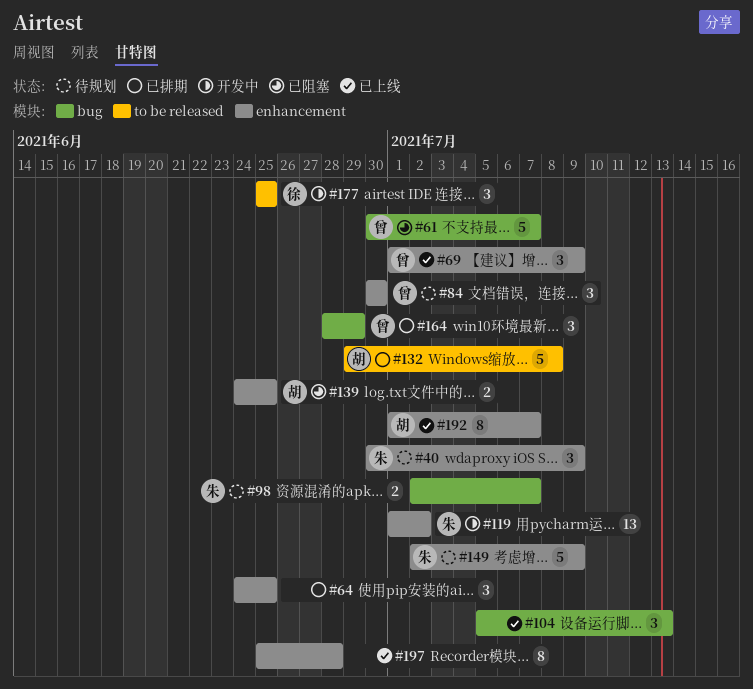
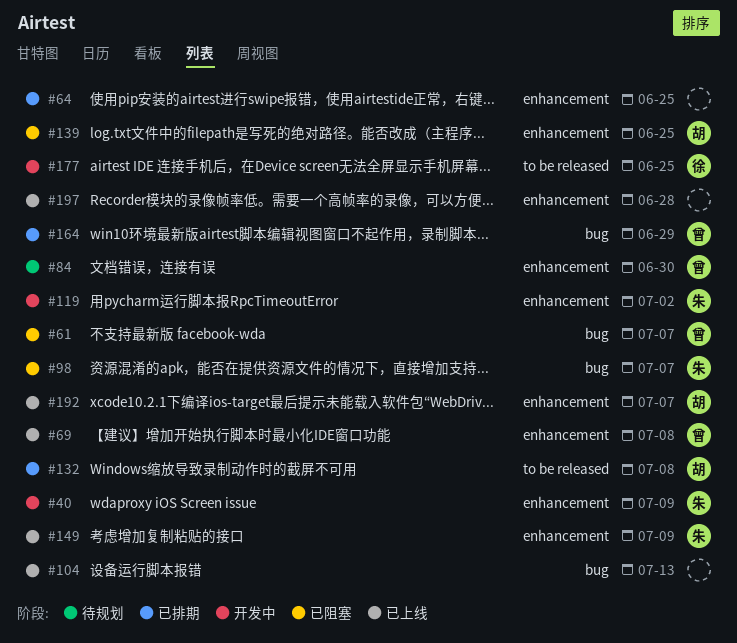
#40, status: 待规划 -> 开发中
#69, due: Jul 9 -> Jul 8
#98, status: 待规划 -> 已阻塞
#149, status: 待规划 -> 已上线

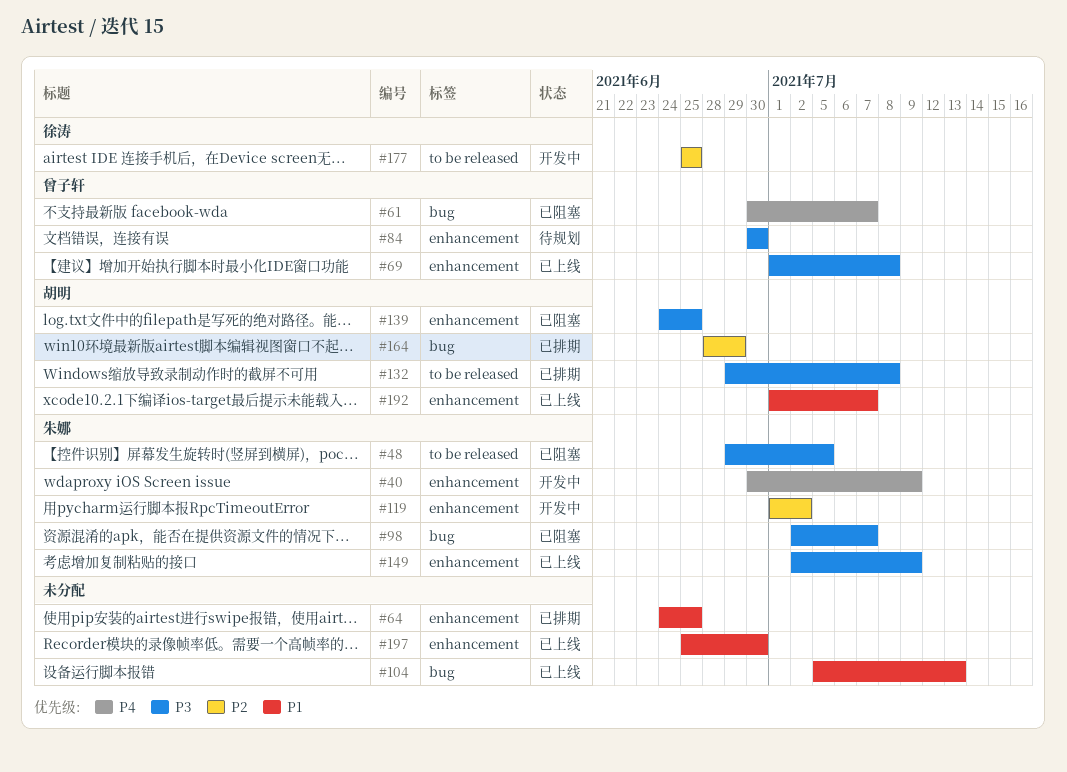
#48: none -> present
#164, owner: 曾子轩 -> 胡明
#197, due: Jun 28 -> Jun 30

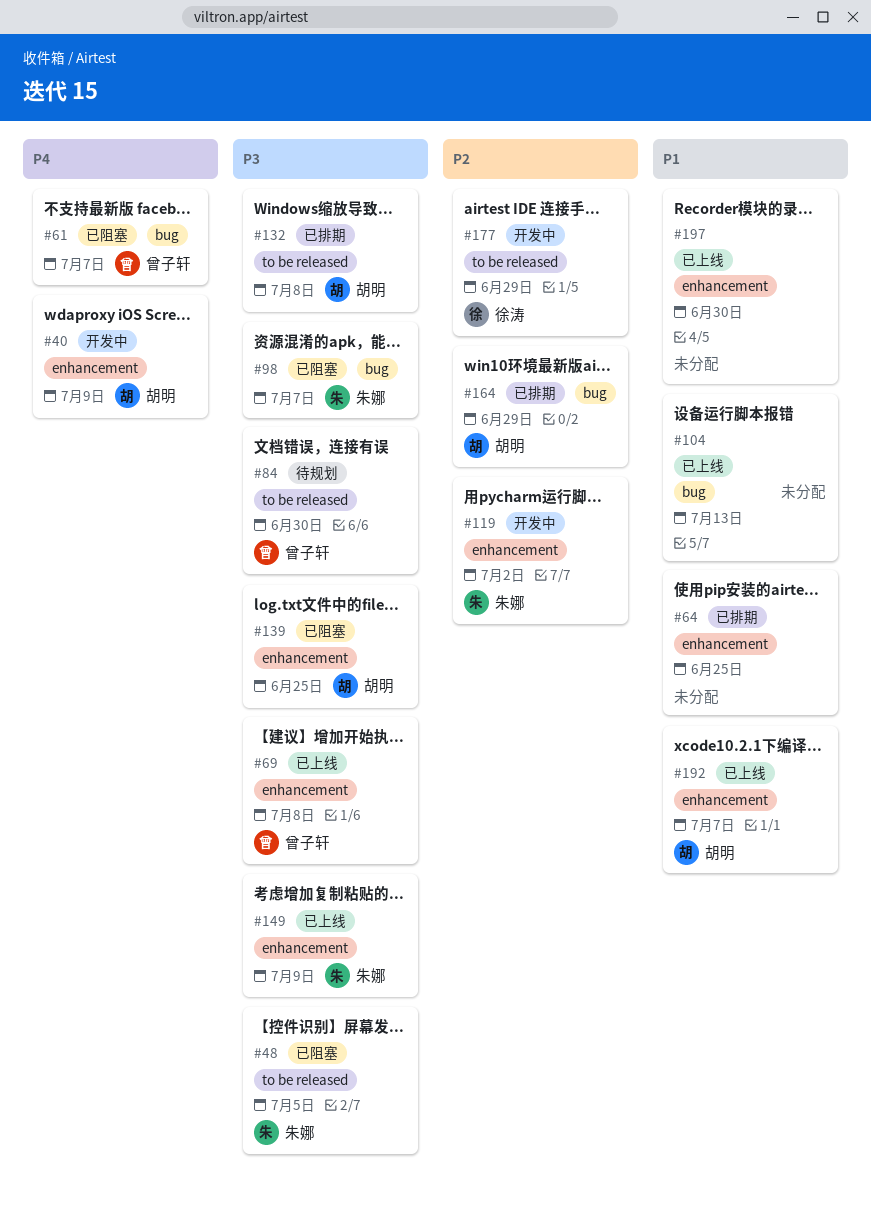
#40, owner: 朱娜 -> 胡明
#84, label: enhancement -> to be released
#177, due: Jun 25 -> Jun 29

